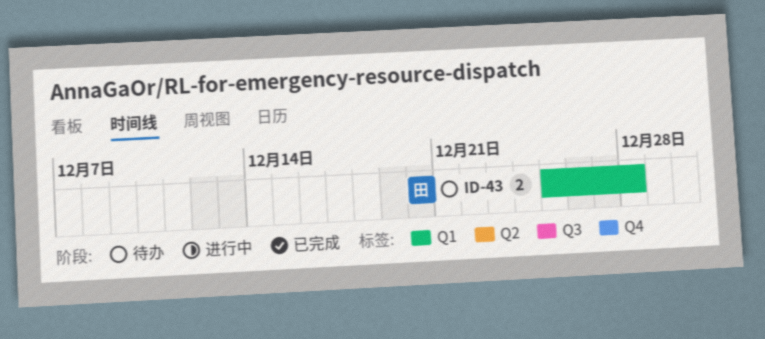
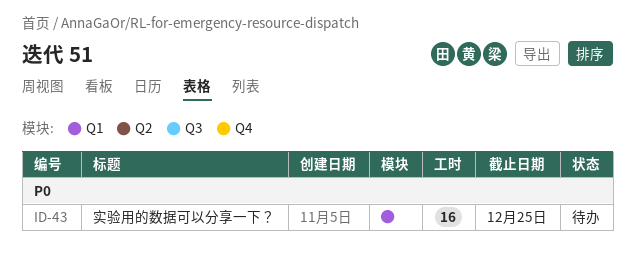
ID-43, estimate: 2 -> 16
ID-43, due: Dec 28 -> Dec 25

